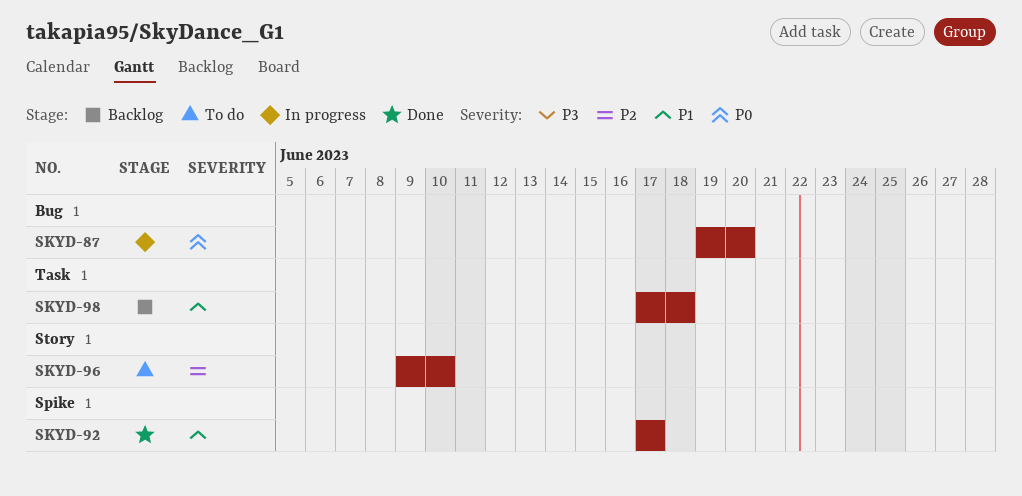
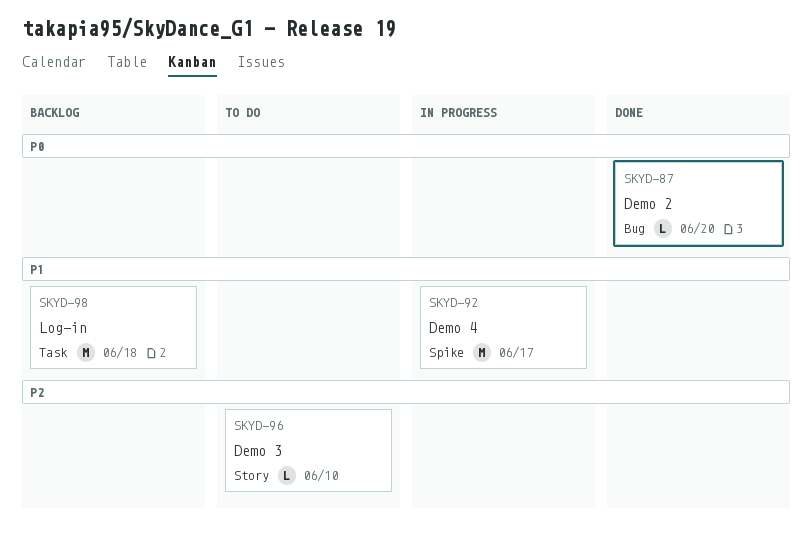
SKYD-87, status: In progress -> Done
SKYD-92, status: Done -> In progress

